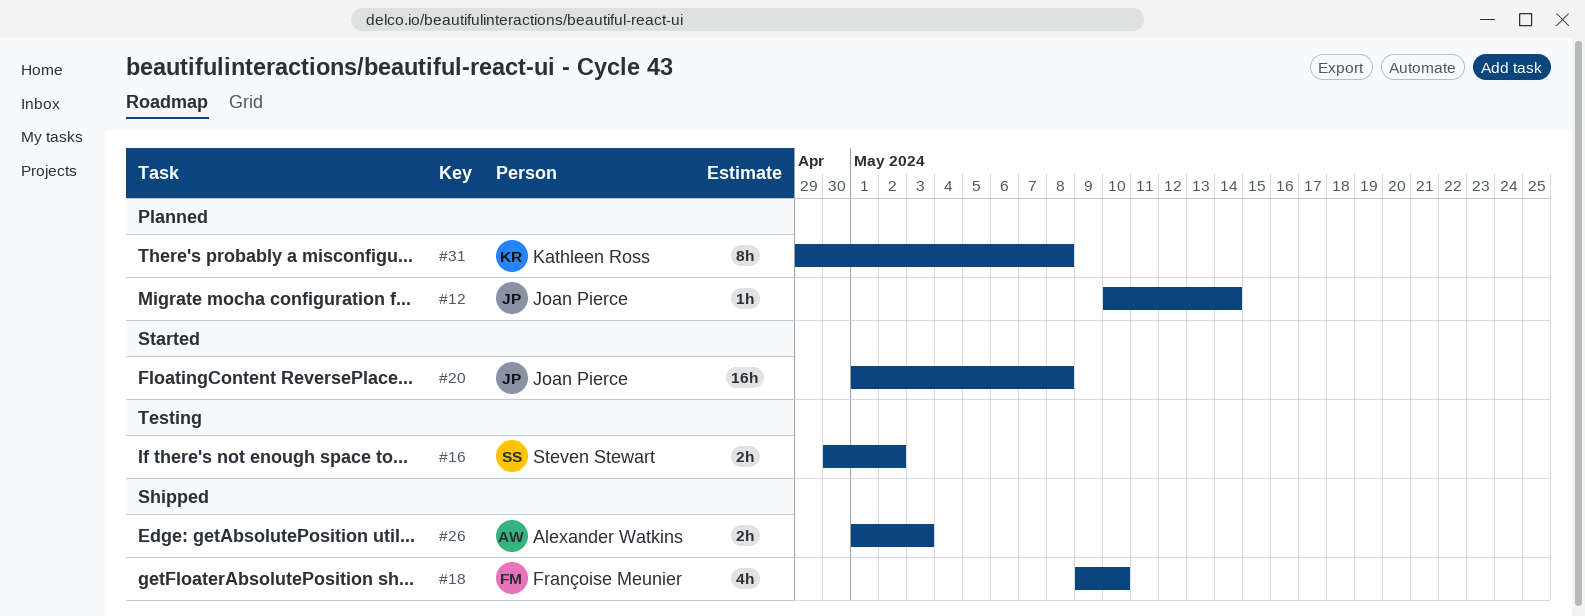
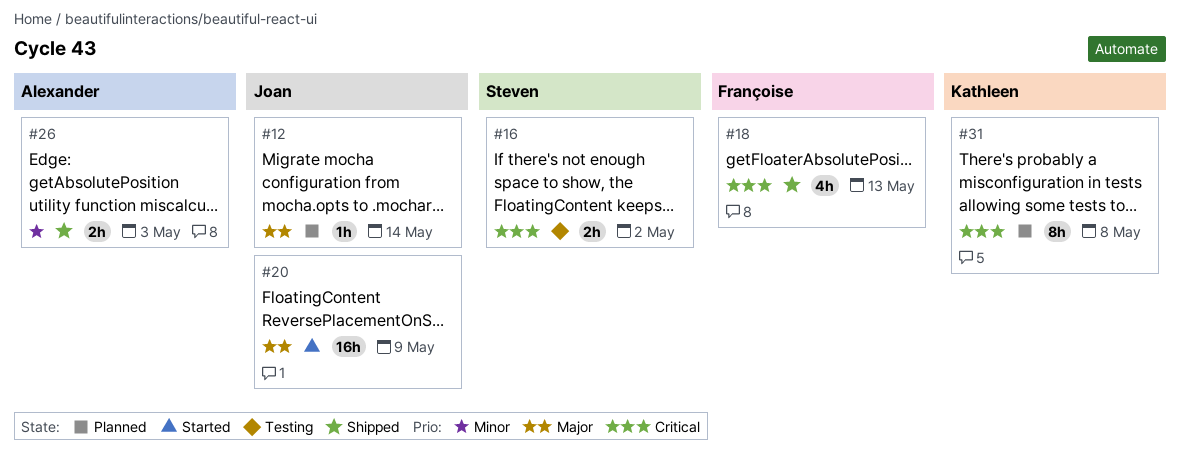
#18, due: May 10 -> May 13
#20, due: May 8 -> May 9

